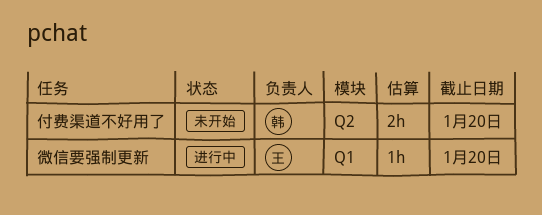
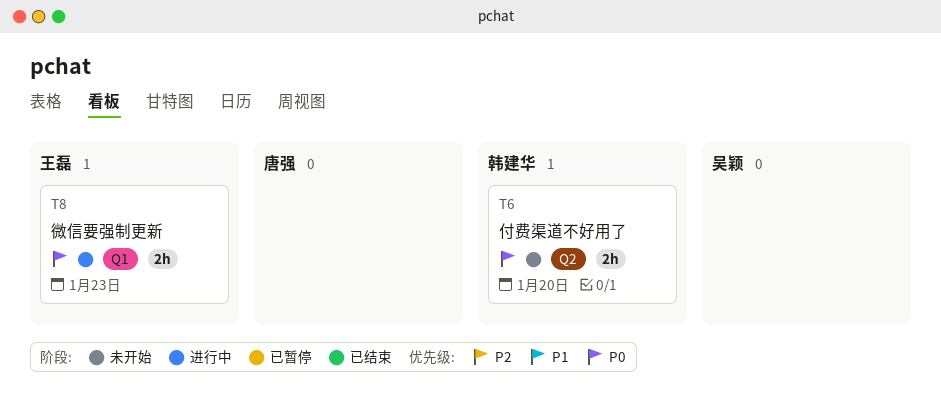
微信要强制更新, estimate: 1h -> 2h
微信要强制更新, due: Jan 20 -> Jan 23

